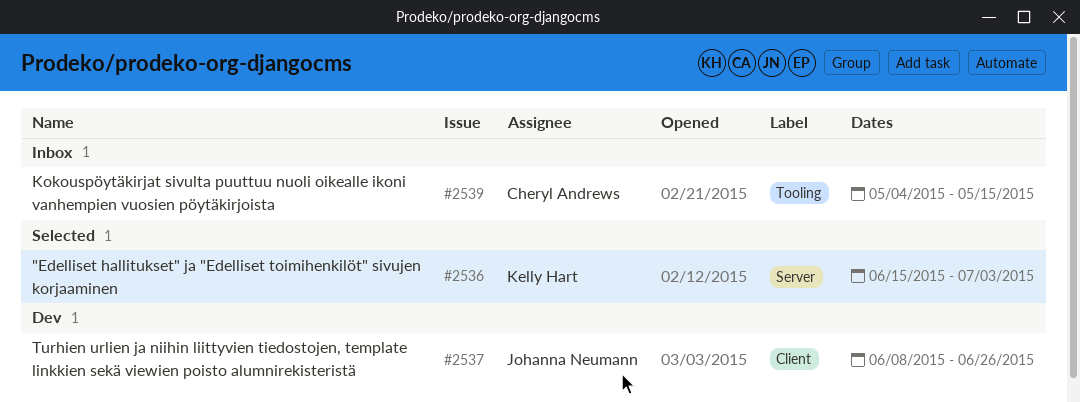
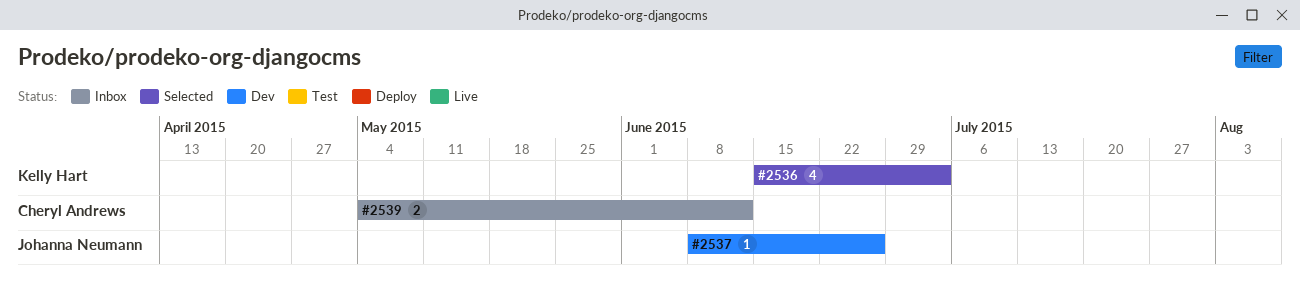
#2539, due: May 15 -> Jun 12

